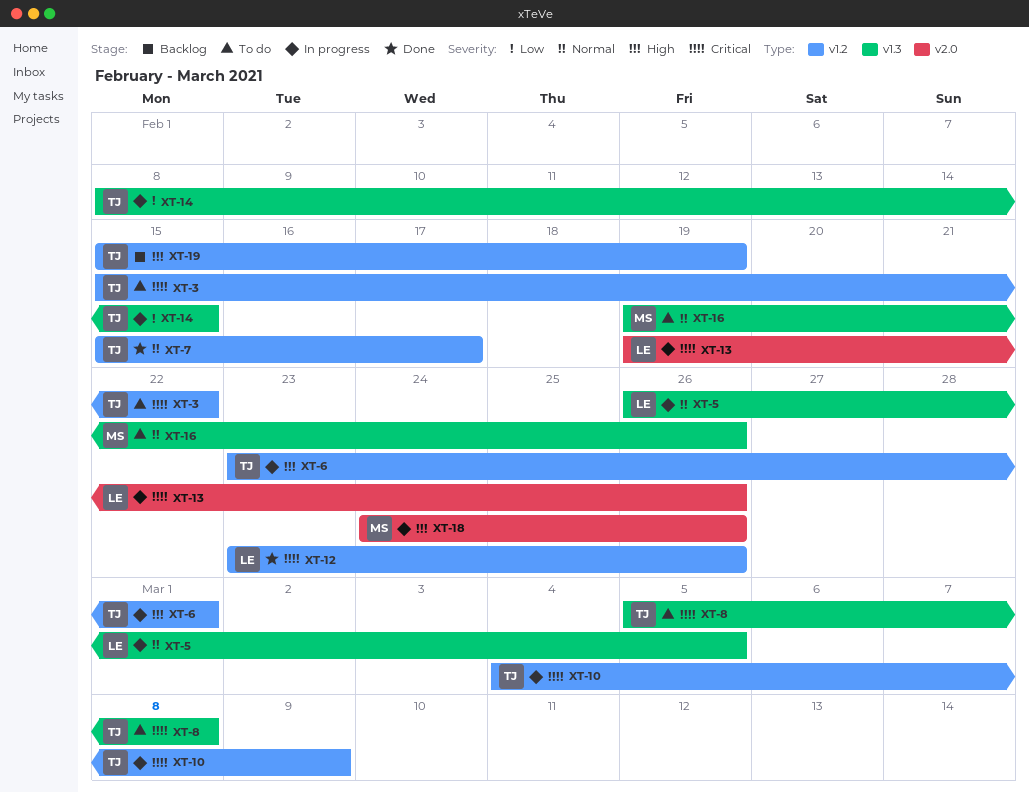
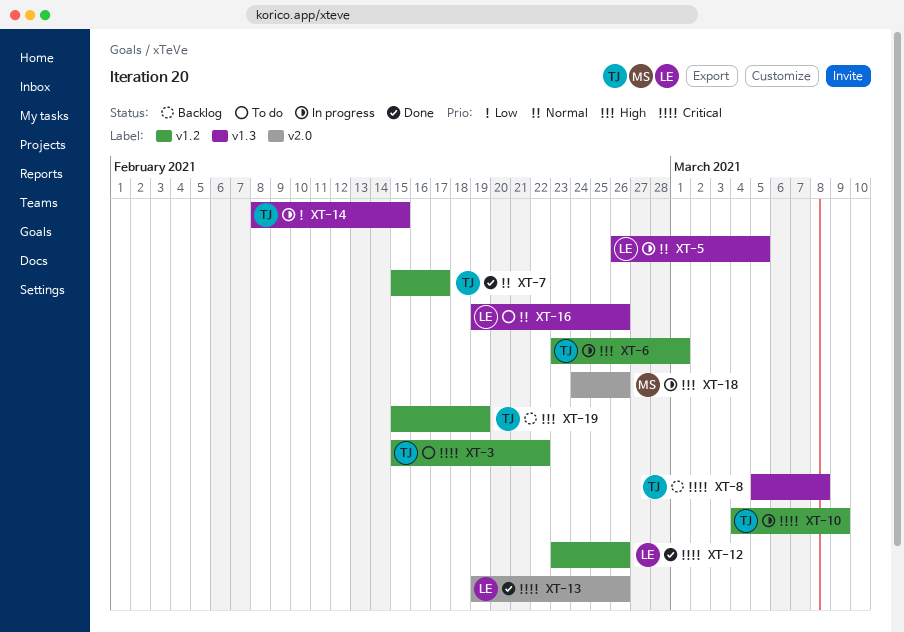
XT-8, status: To do -> Backlog
XT-13, status: In progress -> Done
XT-16, owner: MS -> LE

